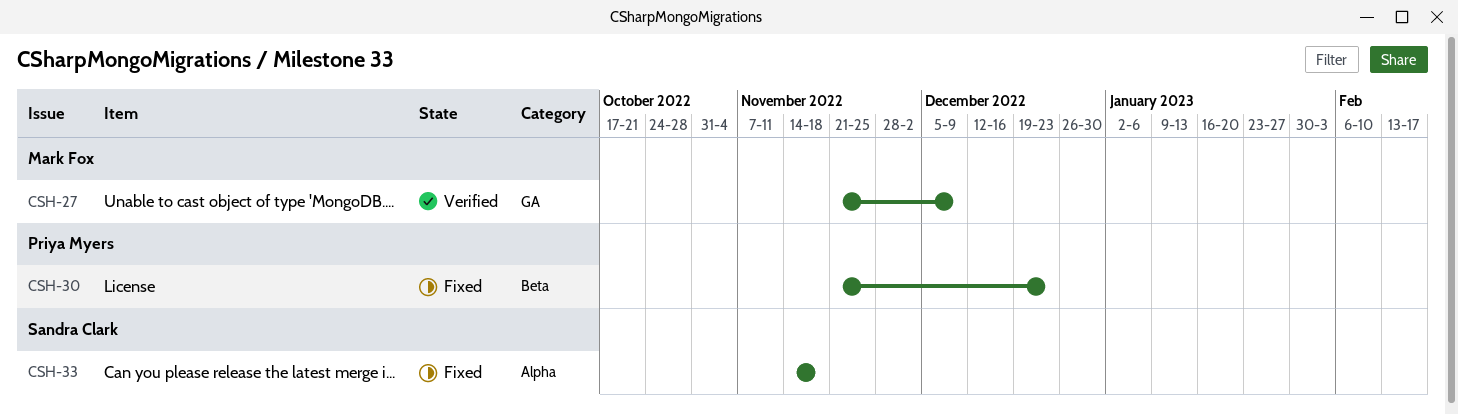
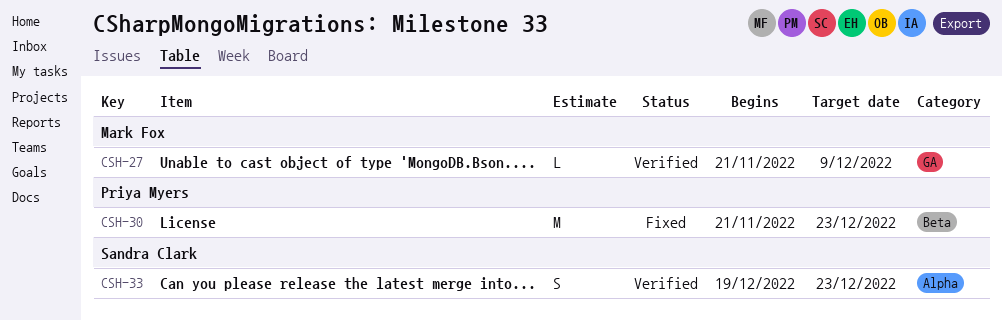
CSH-33, status: Fixed -> Verified
CSH-33, start: Nov 14 -> Dec 19
CSH-33, due: Nov 18 -> Dec 23

